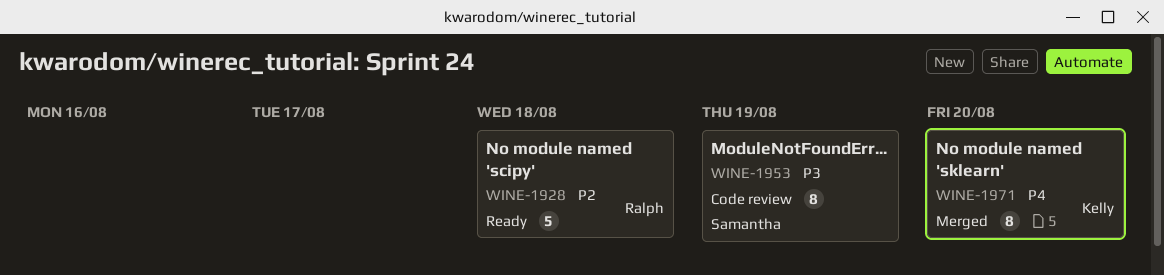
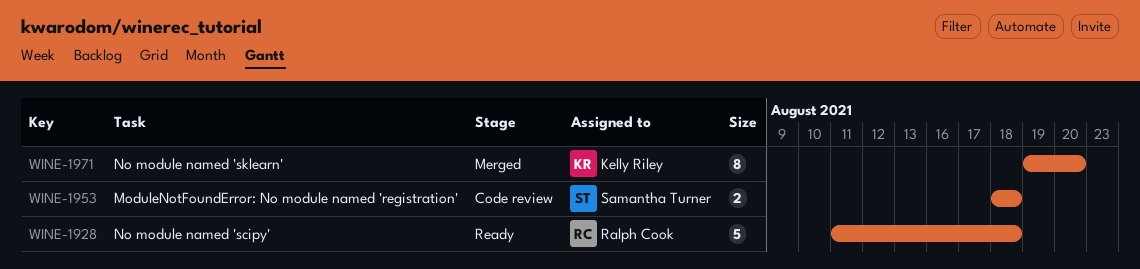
WINE-1953, estimate: 8 -> 2
WINE-1953, due: Aug 19 -> Aug 18

